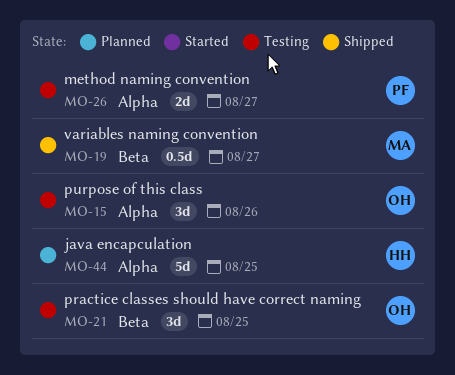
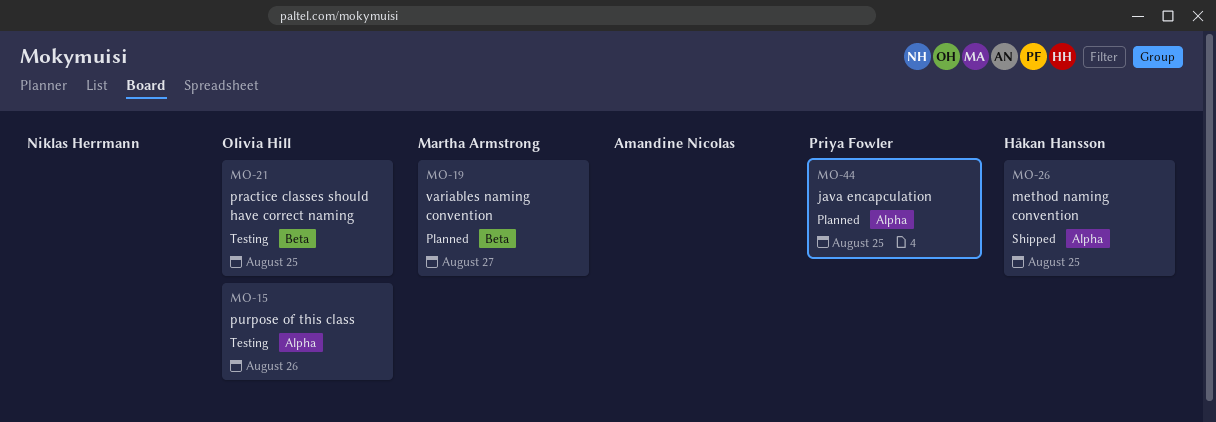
MO-19, status: Shipped -> Planned
MO-26, status: Testing -> Shipped
MO-26, owner: Priya Fowler -> Håkan Hansson
MO-26, due: Aug 27 -> Aug 25
MO-44, owner: Håkan Hansson -> Priya Fowler

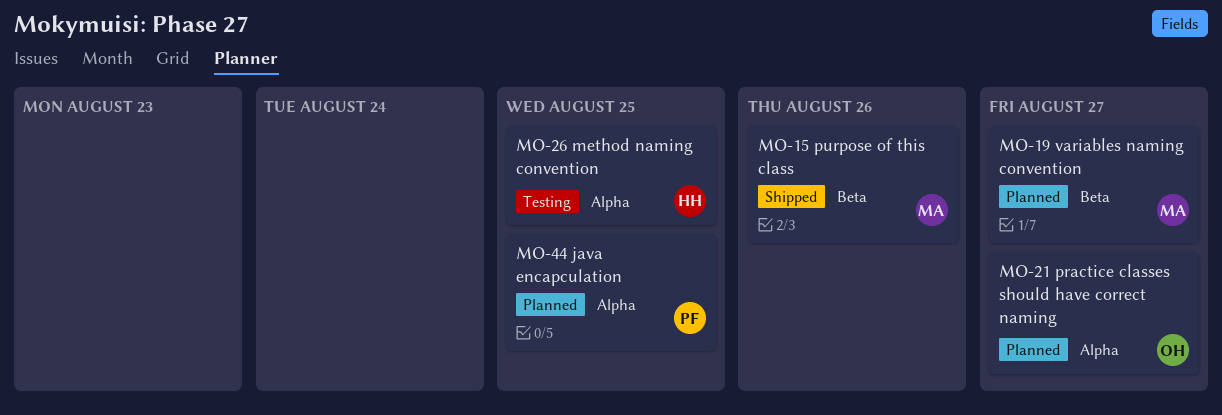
MO-15, status: Testing -> Shipped
MO-15, owner: Olivia Hill -> Martha Armstrong
MO-15, label: Alpha -> Beta
MO-21, status: Testing -> Planned
MO-21, label: Beta -> Alpha
MO-21, due: Aug 25 -> Aug 27
MO-26, status: Shipped -> Testing

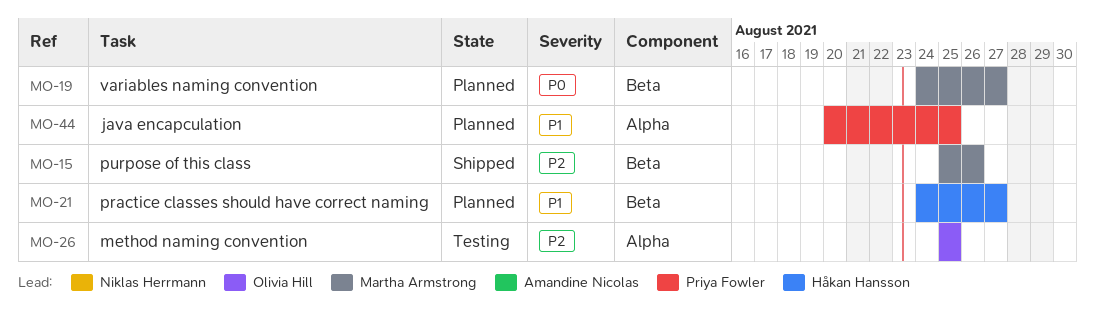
MO-21, owner: Olivia Hill -> Håkan Hansson
MO-21, label: Alpha -> Beta
MO-26, owner: Håkan Hansson -> Olivia Hill

